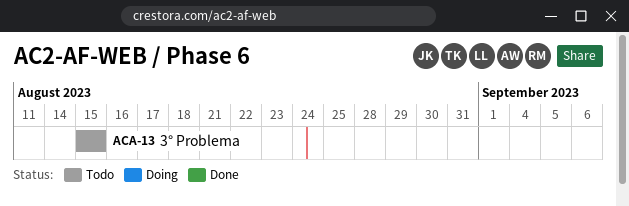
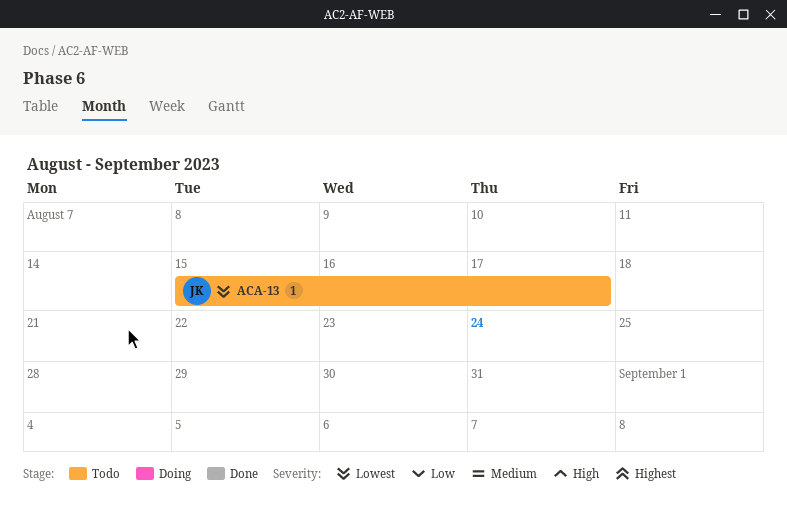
ACA-13, due: Aug 15 -> Aug 17

